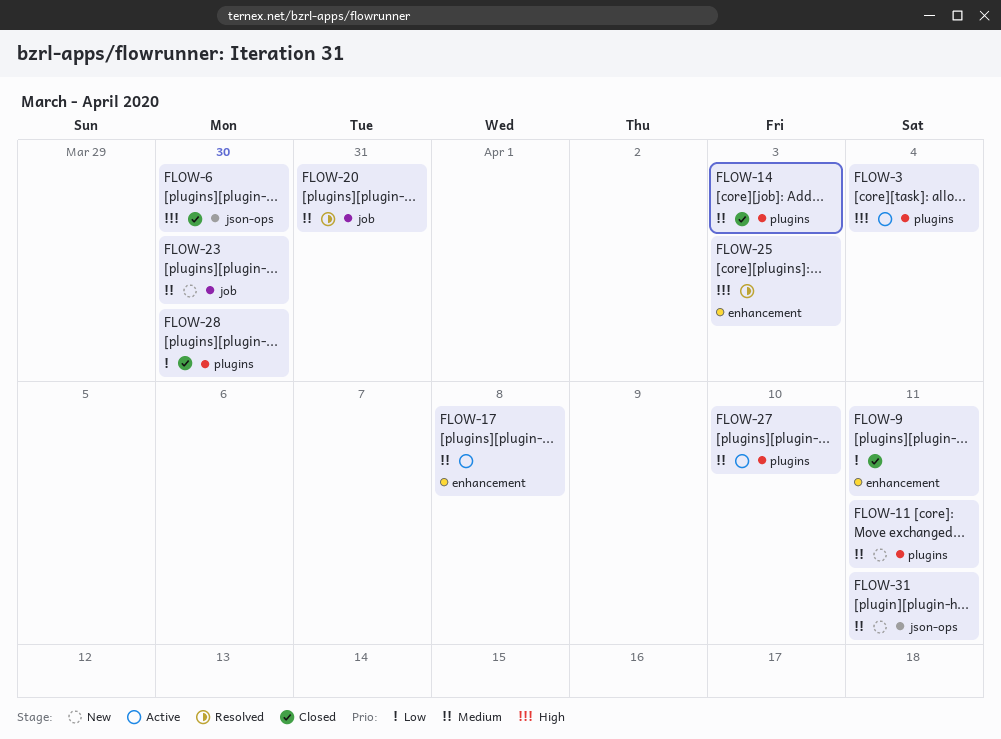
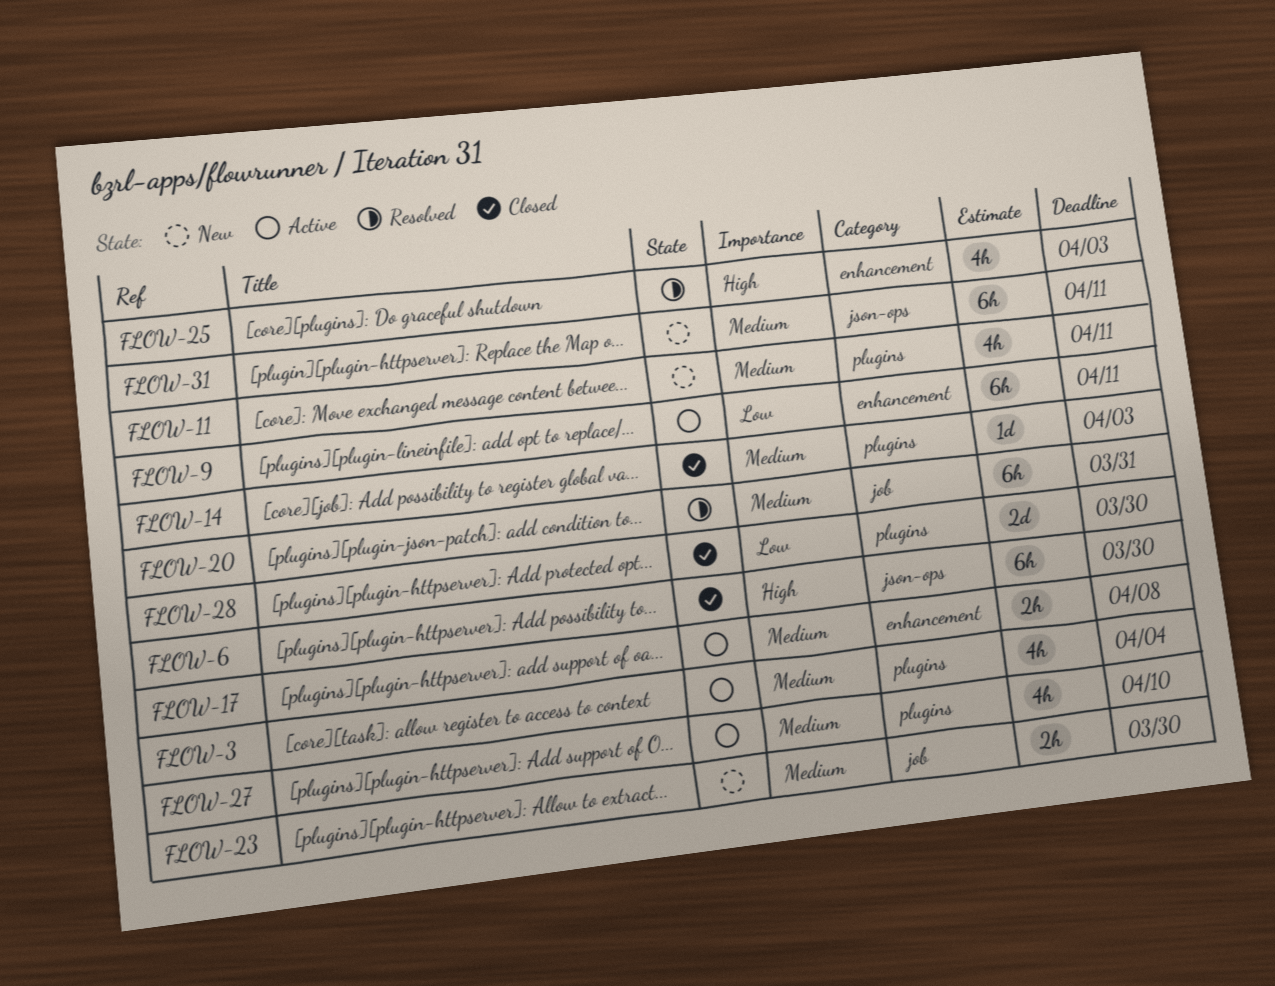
FLOW-3, priority: High -> Medium
FLOW-9, status: Closed -> Active

